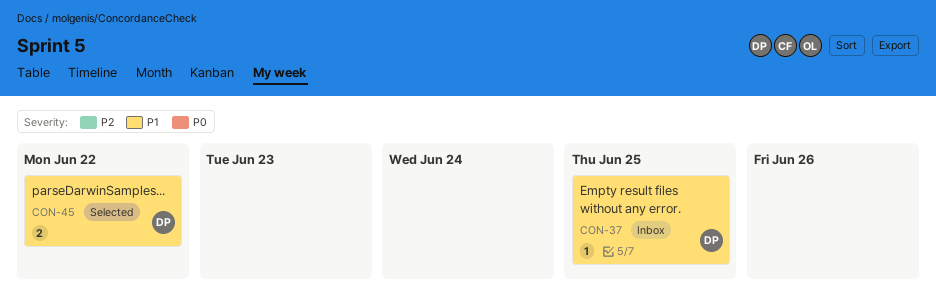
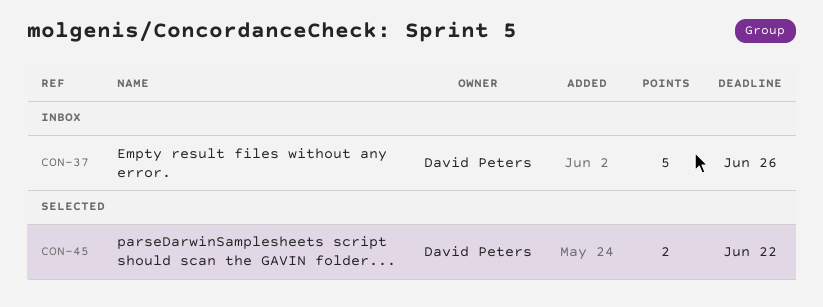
CON-37, estimate: 1 -> 5
CON-37, due: Jun 25 -> Jun 26

